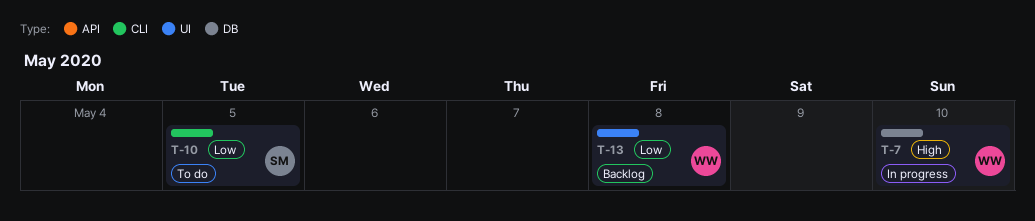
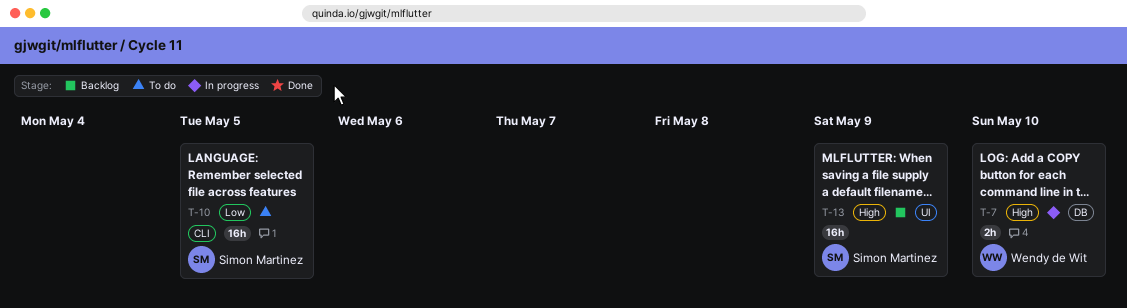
T-13, owner: Wendy de Wit -> Simon Martinez
T-13, priority: Low -> High
T-13, due: May 8 -> May 9

